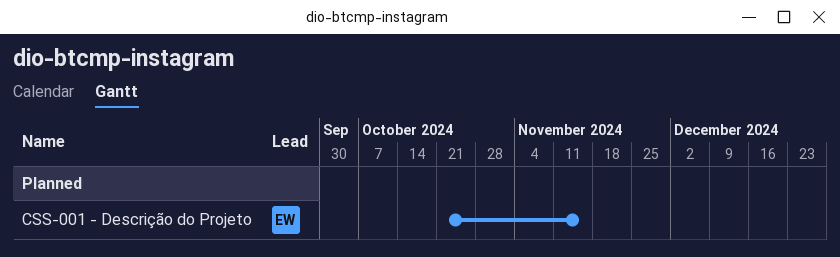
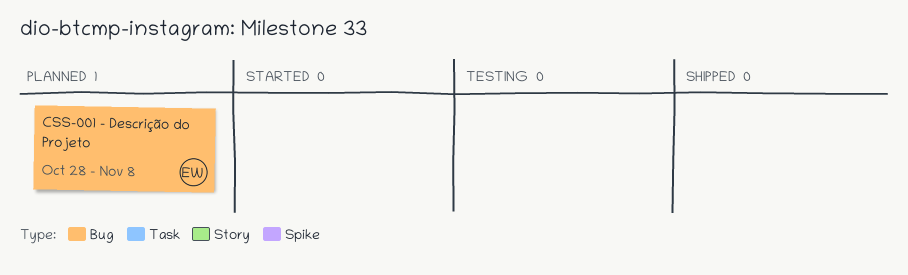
CSS-001 - Descrição do Projeto, start: Oct 21 -> Oct 28
CSS-001 - Descrição do Projeto, due: Nov 15 -> Nov 8

